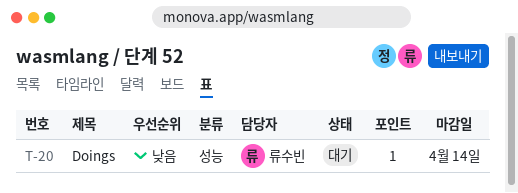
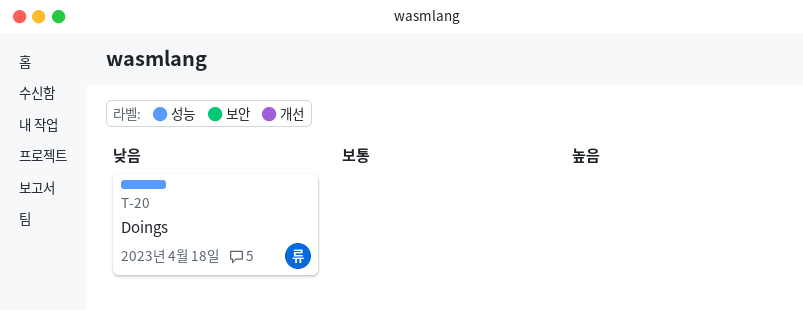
T-20, due: Apr 14 -> Apr 18

